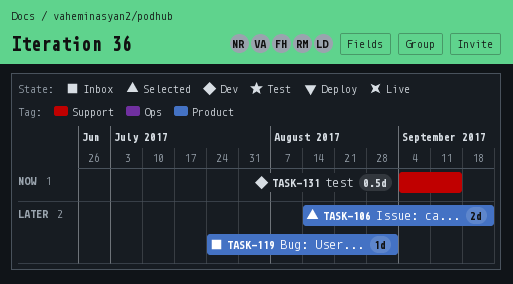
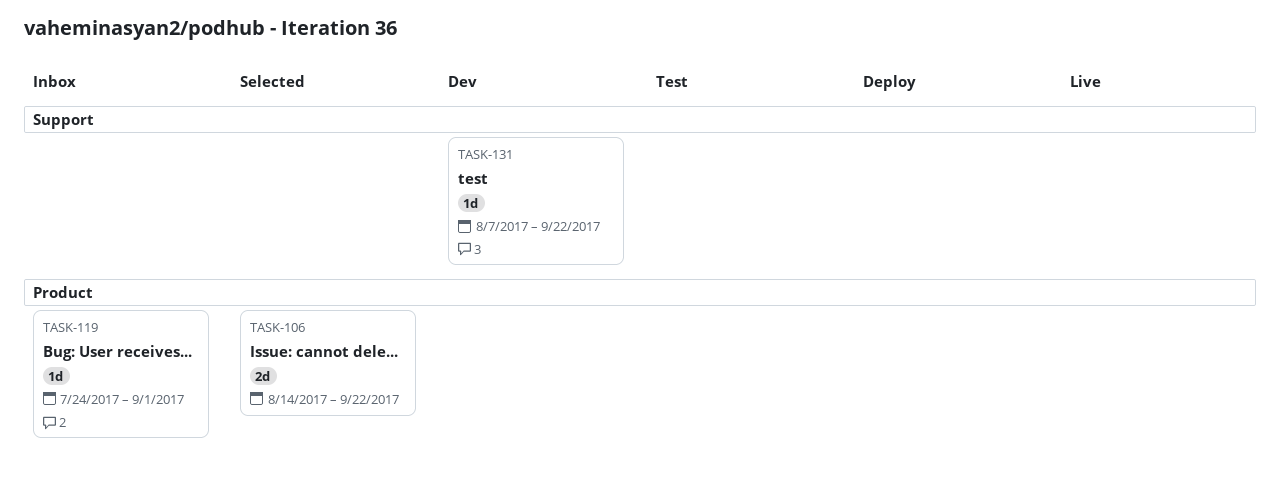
TASK-131, estimate: 0.5d -> 1d
TASK-131, start: Sep 4 -> Aug 7
TASK-131, due: Sep 15 -> Sep 22

